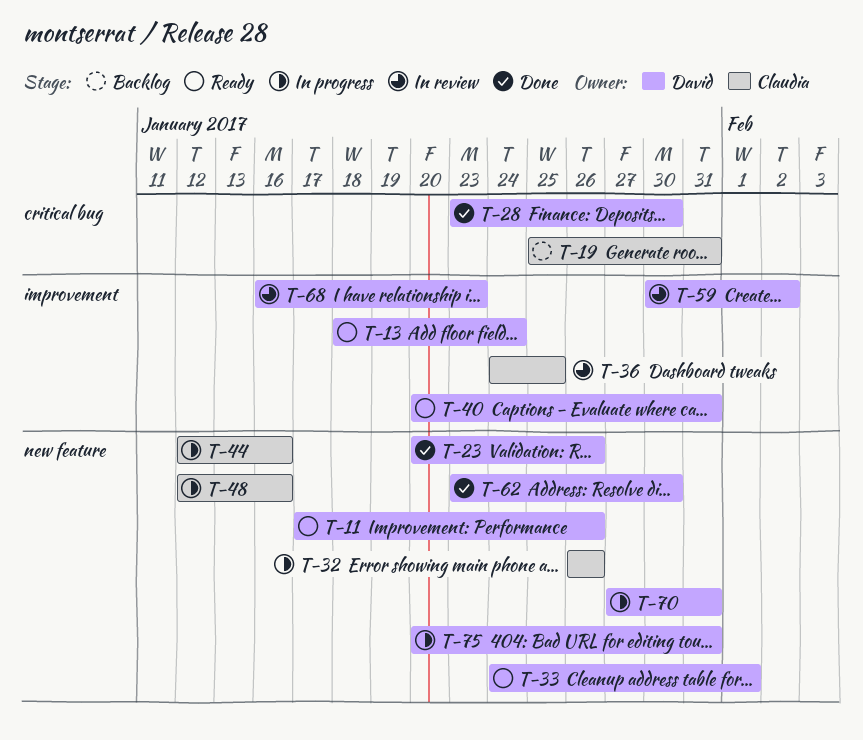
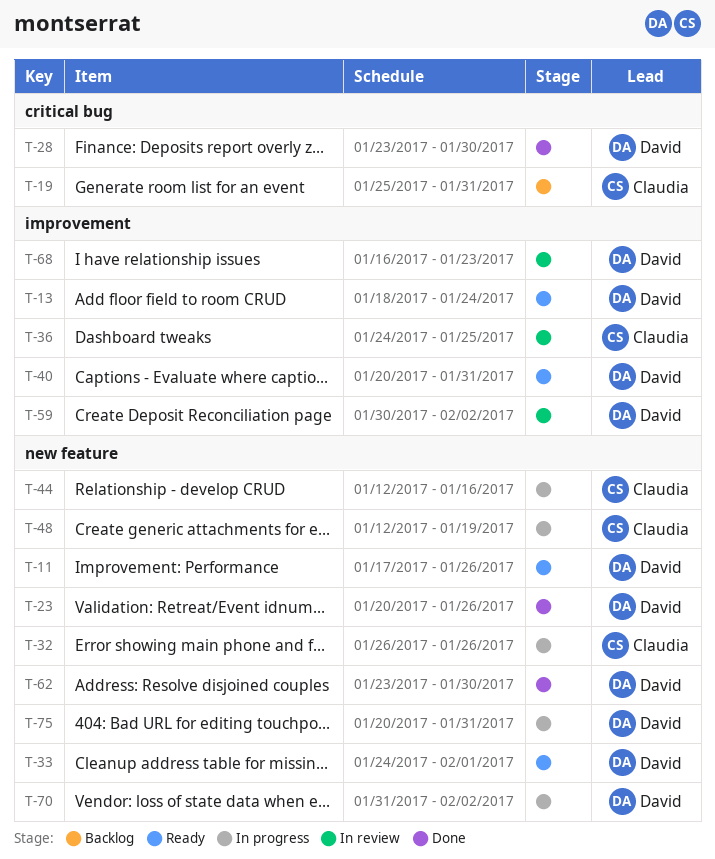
T-48, due: Jan 16 -> Jan 19
T-70, start: Jan 27 -> Jan 31
T-70, due: Jan 31 -> Feb 2

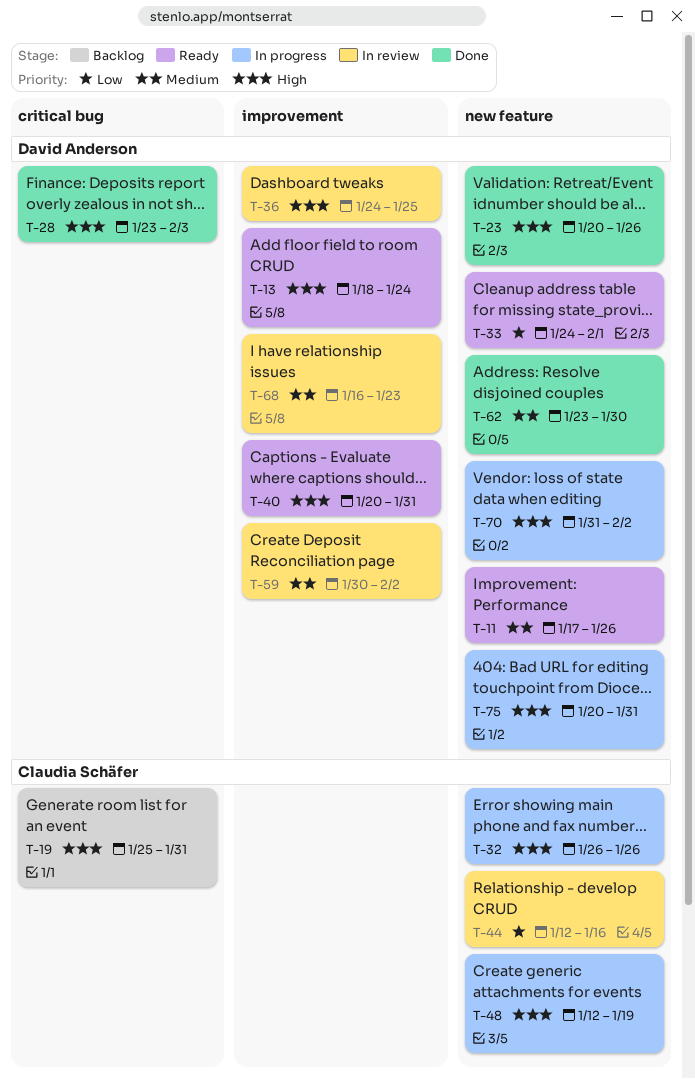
T-28, due: Jan 30 -> Feb 3
T-36, owner: Claudia Schäfer -> David Anderson
T-44, status: In progress -> In review

